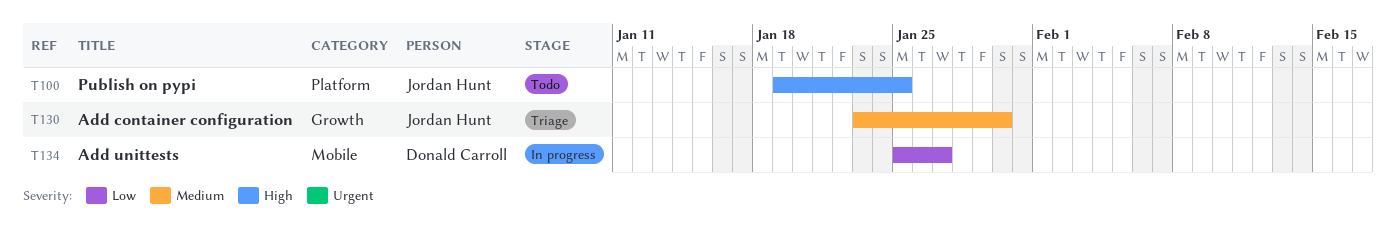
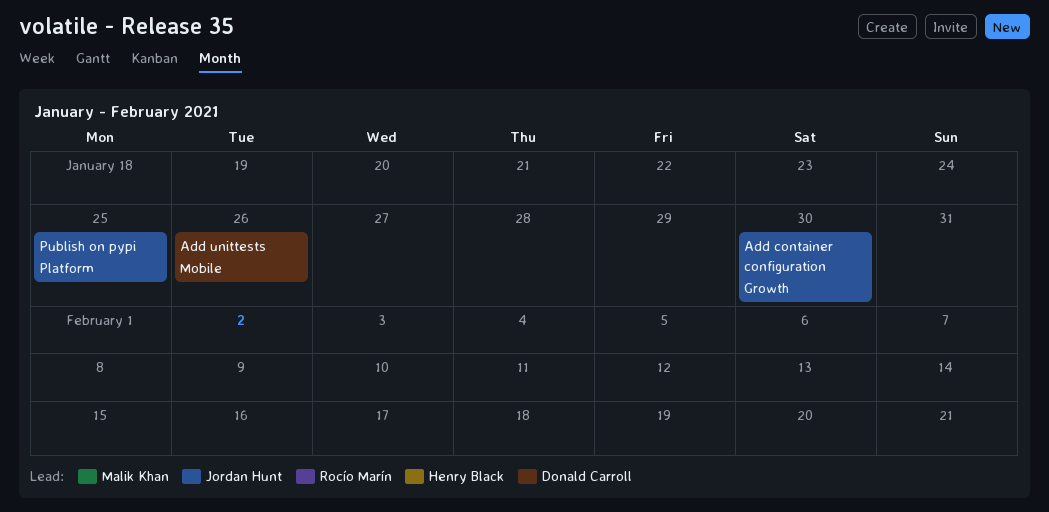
Add unittests, due: Jan 27 -> Jan 26

